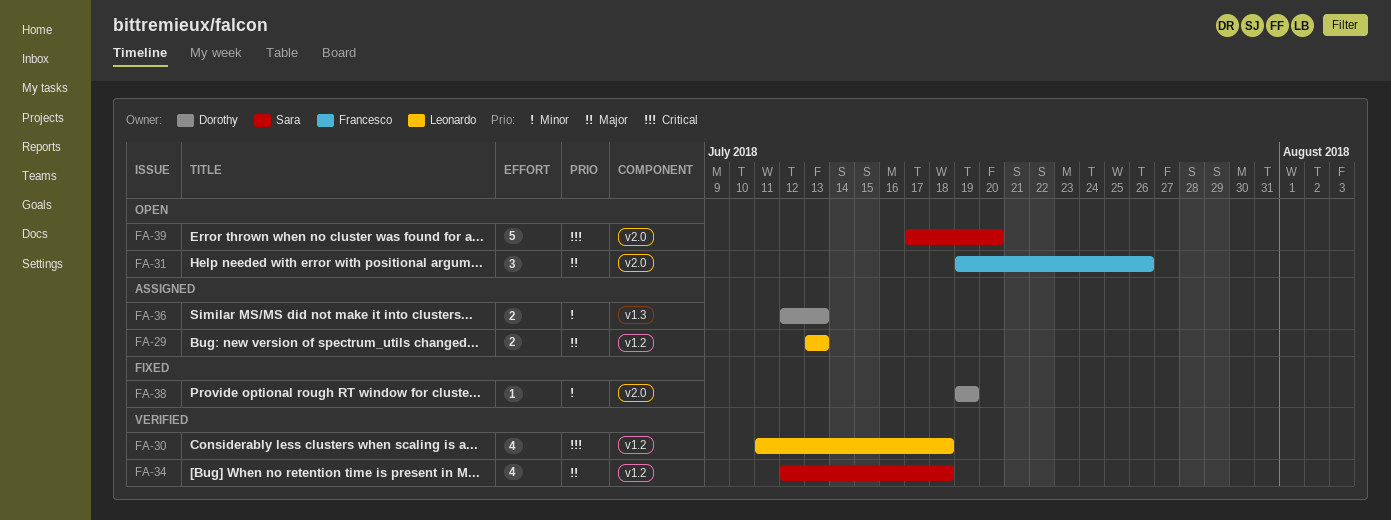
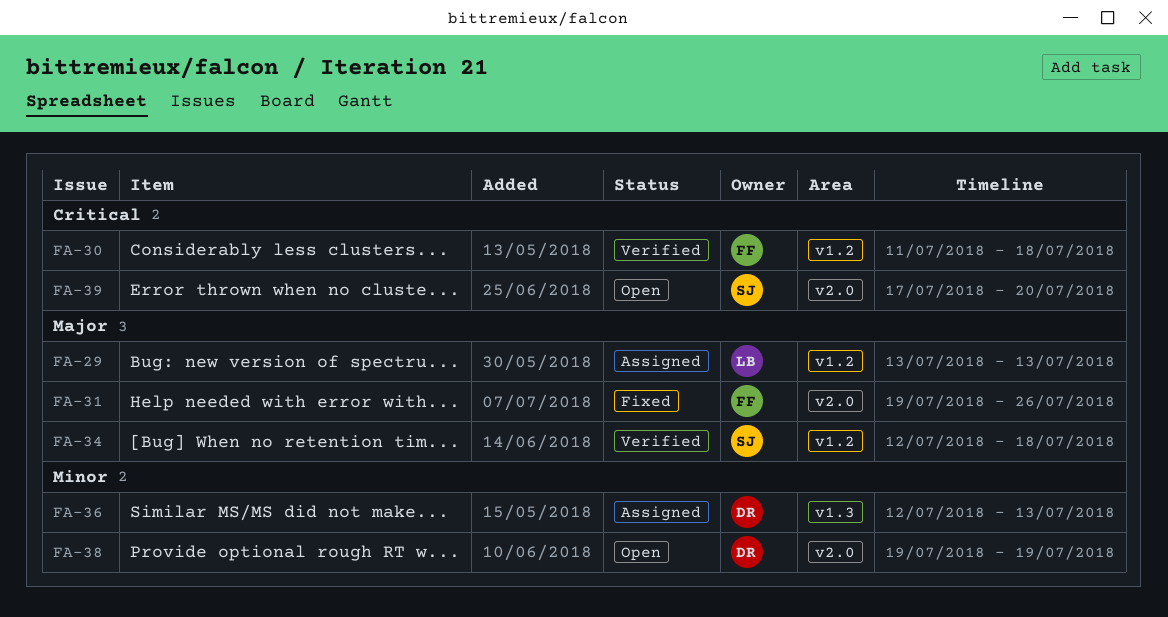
FA-30, owner: Leonardo -> Francesco
FA-31, status: Open -> Fixed
FA-38, status: Fixed -> Open

